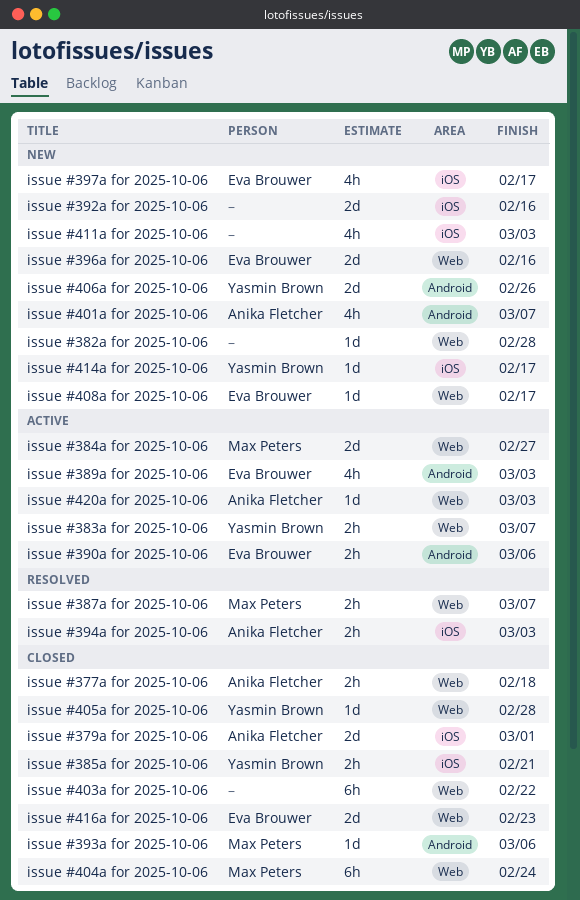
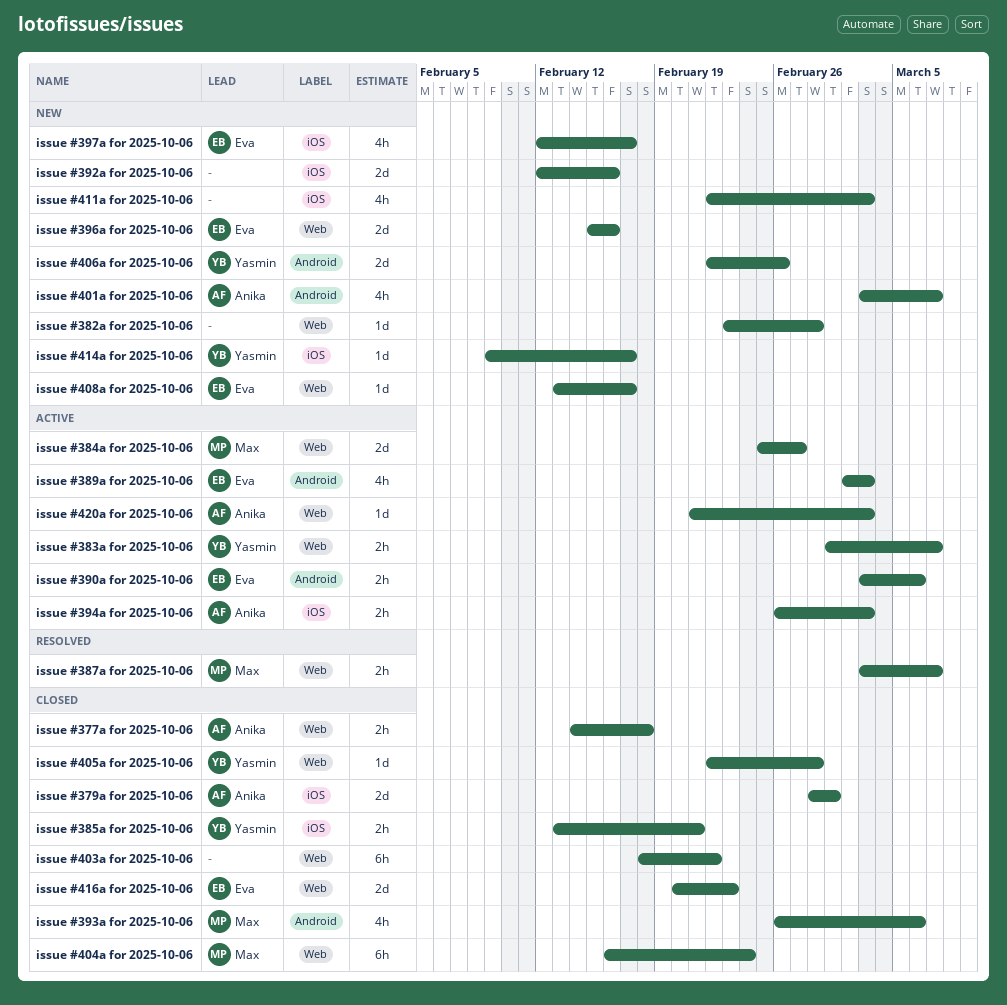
issue #393a for 2025-10-06, estimate: 1d -> 4h
issue #394a for 2025-10-06, status: Resolved -> Active

